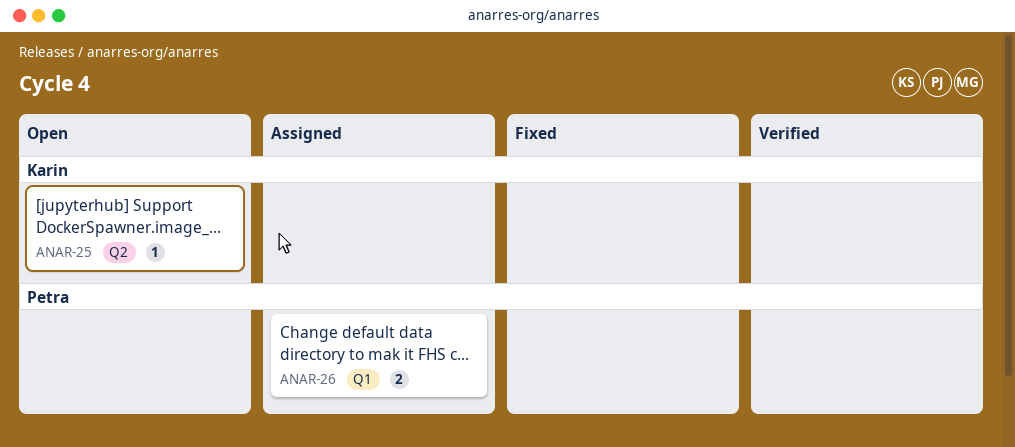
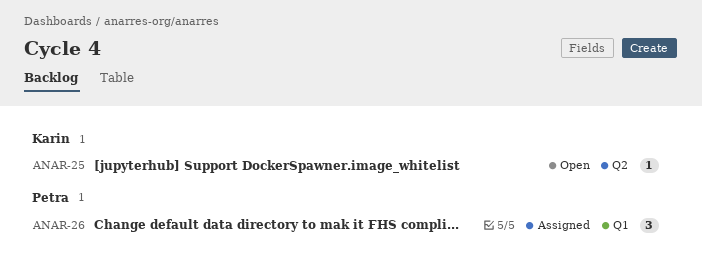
ANAR-26, estimate: 2 -> 3

